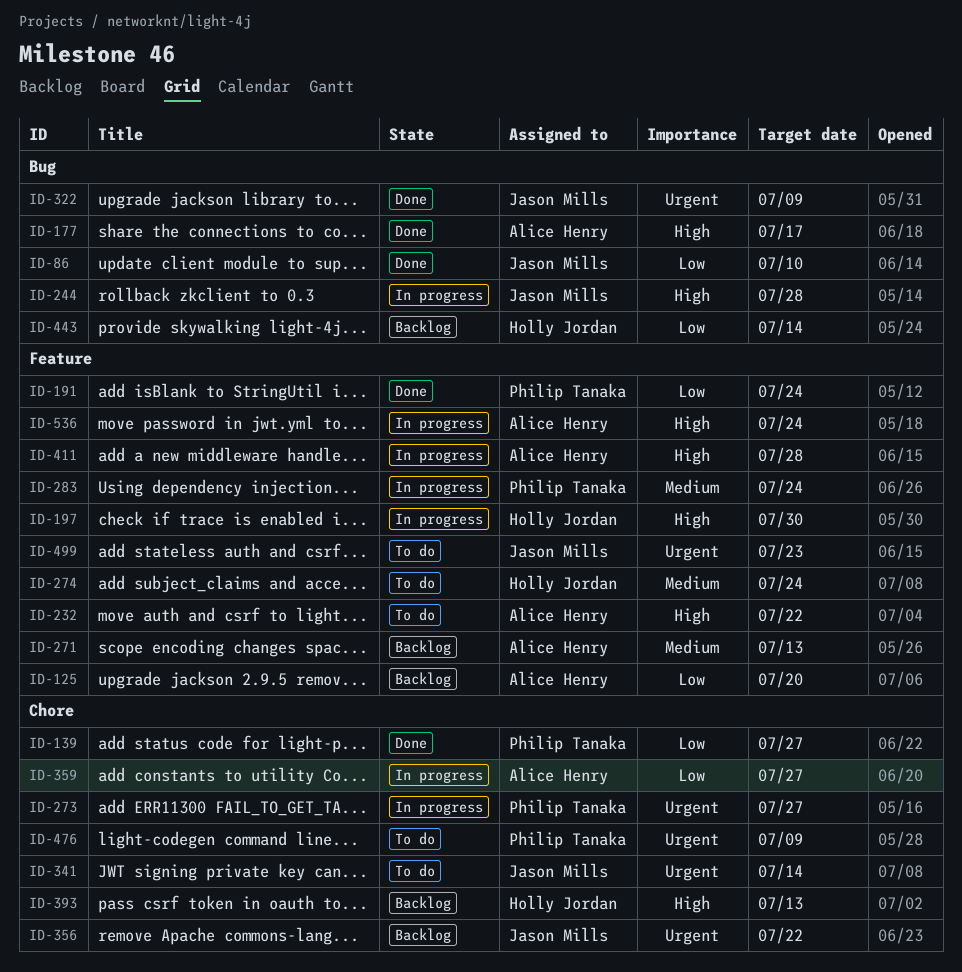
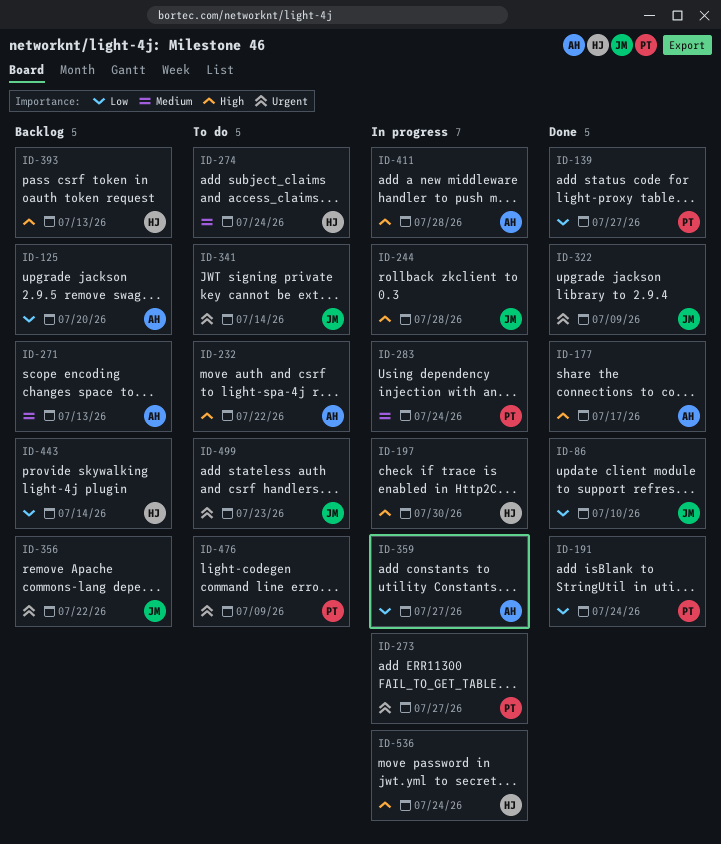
ID-536, owner: Alice Henry -> Holly Jordan

